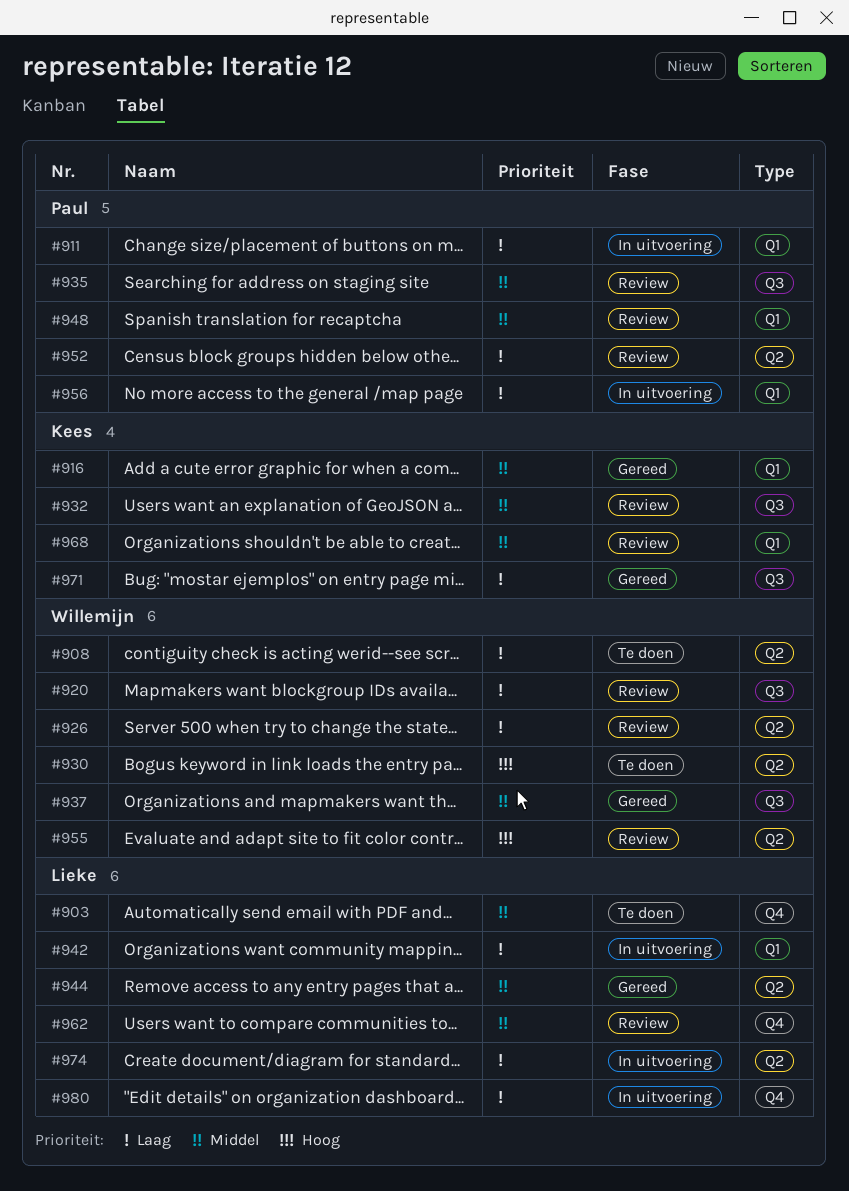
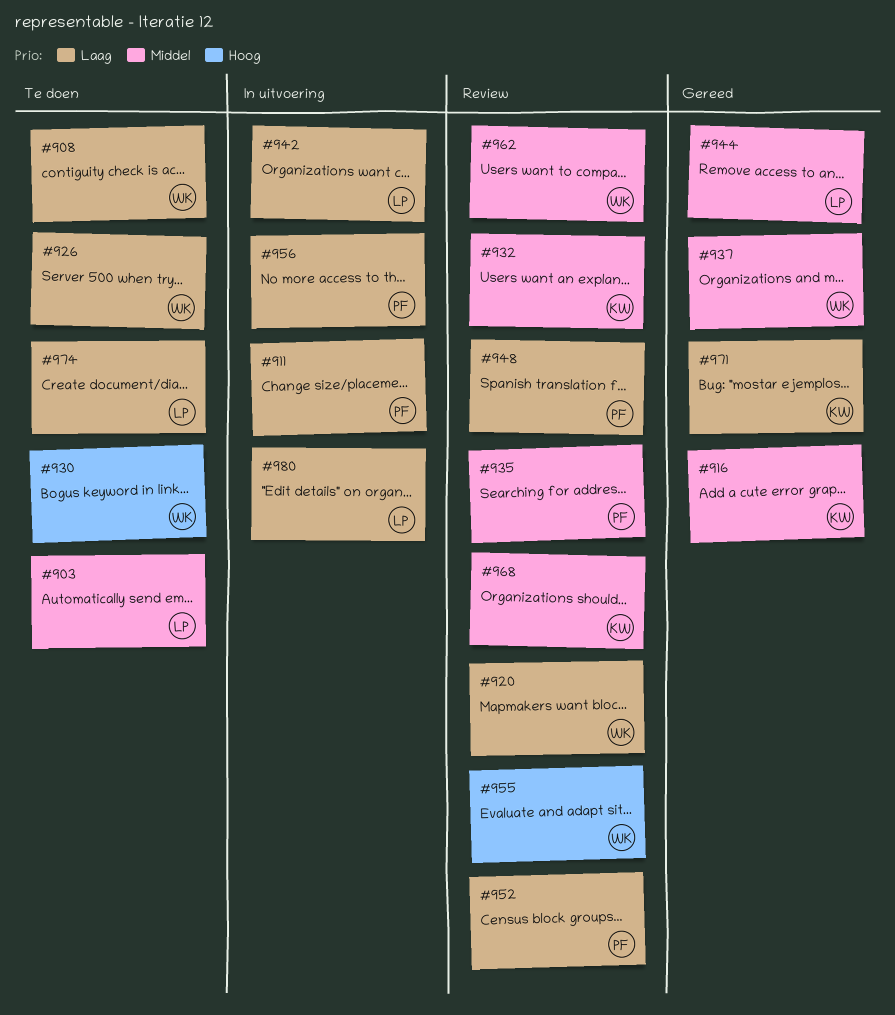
#926, status: Review -> Te doen
#948, priority: Middel -> Laag
#962, owner: Lieke -> Willemijn
#974, status: In uitvoering -> Te doen

